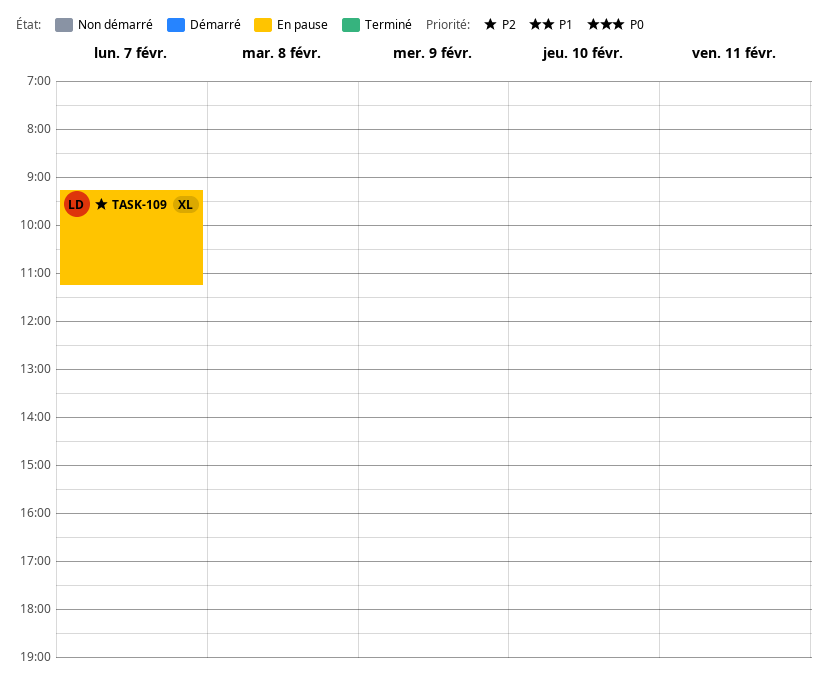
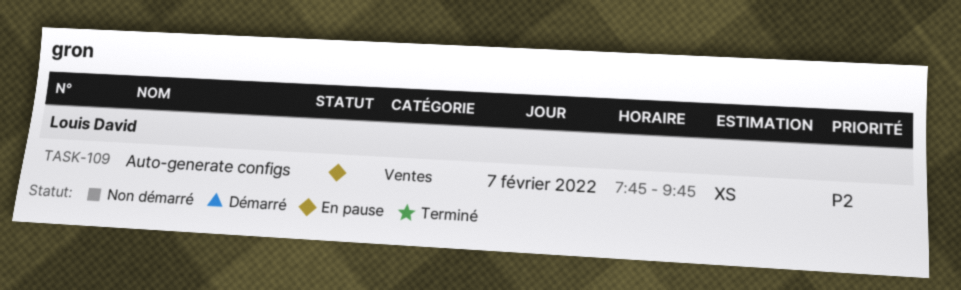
TASK-109, estimate: XL -> XS
TASK-109, begins: 09:15 -> 07:45
TASK-109, ends: 11:15 -> 09:45

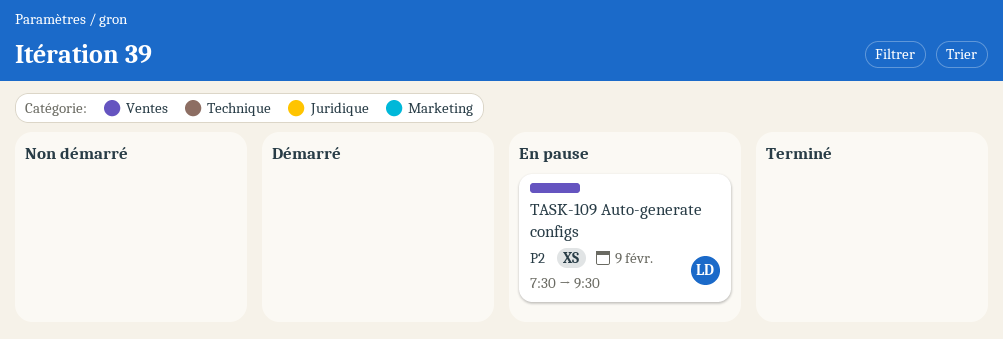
TASK-109, day: Feb 7 -> Feb 9
TASK-109, begins: 07:45 -> 07:30
TASK-109, ends: 09:45 -> 09:30

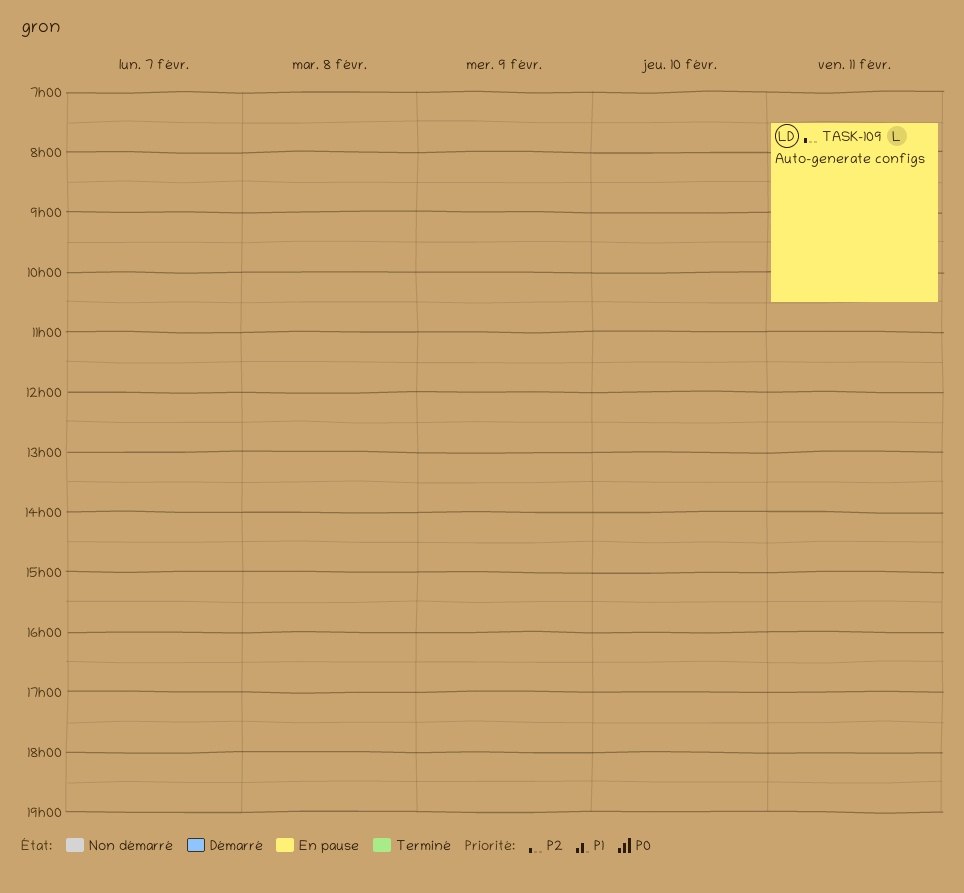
TASK-109, estimate: XS -> L
TASK-109, day: Feb 9 -> Feb 11
TASK-109, ends: 09:30 -> 10:30

